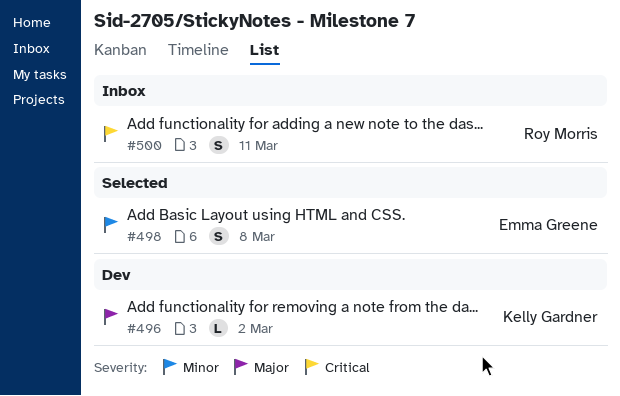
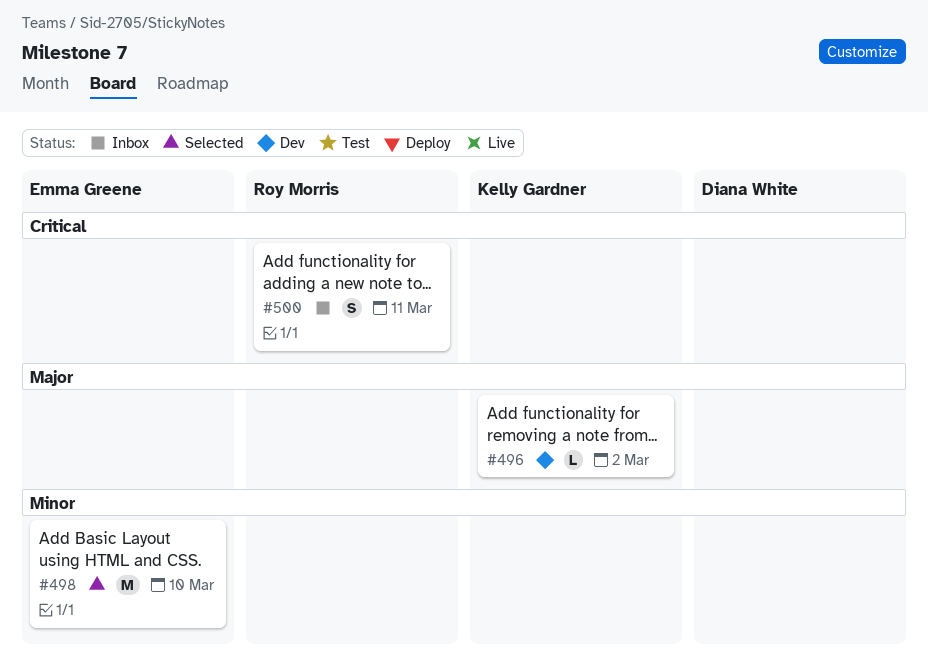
#498, estimate: S -> M
#498, due: Mar 8 -> Mar 10

